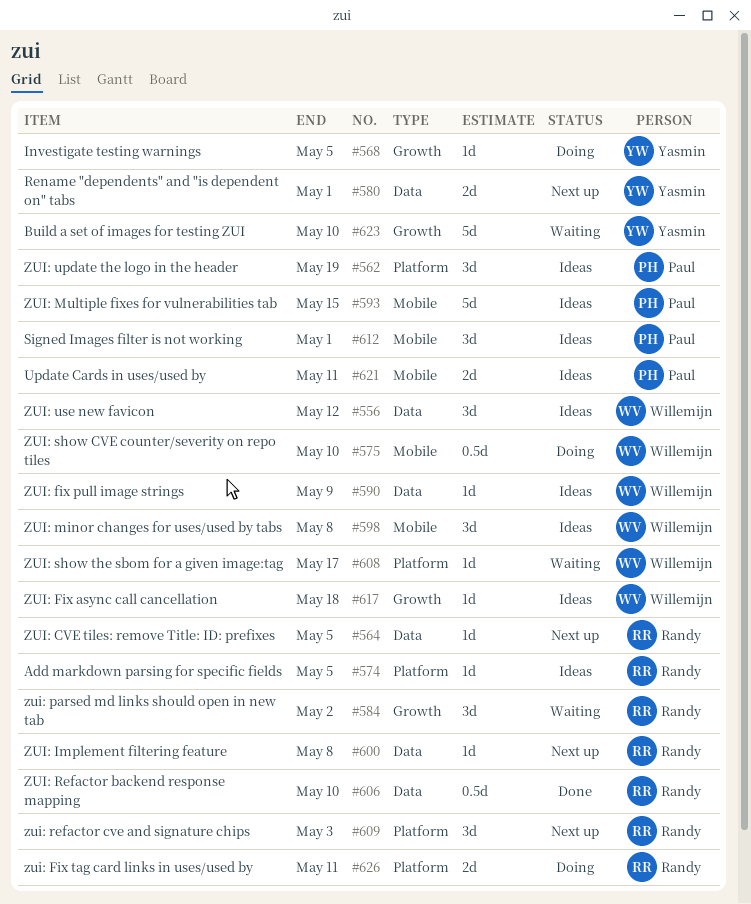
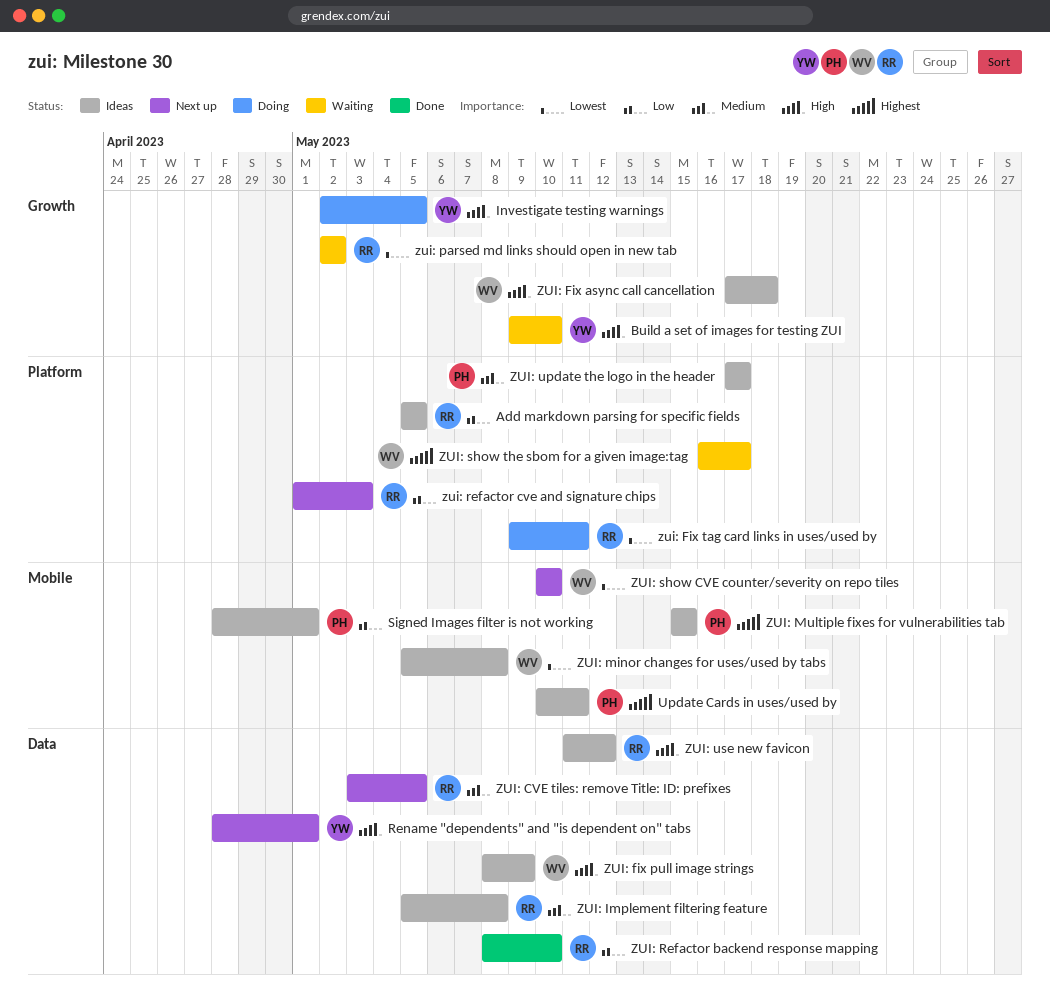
ZUI: Implement filtering feature, status: Next up -> Ideas
ZUI: show CVE counter/severity on repo tiles, status: Doing -> Next up
ZUI: update the logo in the header, due: May 19 -> May 17
ZUI: use new favicon, owner: Willemijn -> Randy

